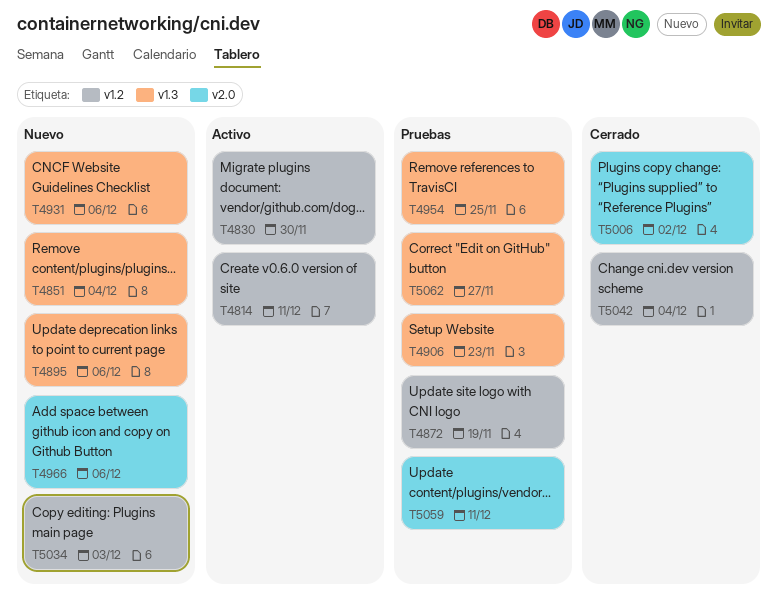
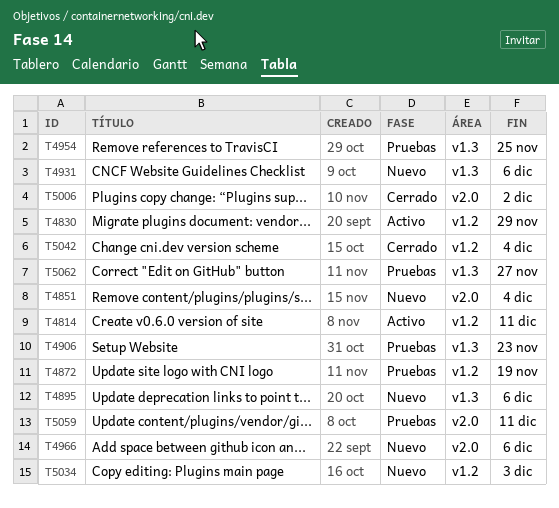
T4830, due: Nov 30 -> Nov 29
T4851, label: v1.3 -> v2.0

